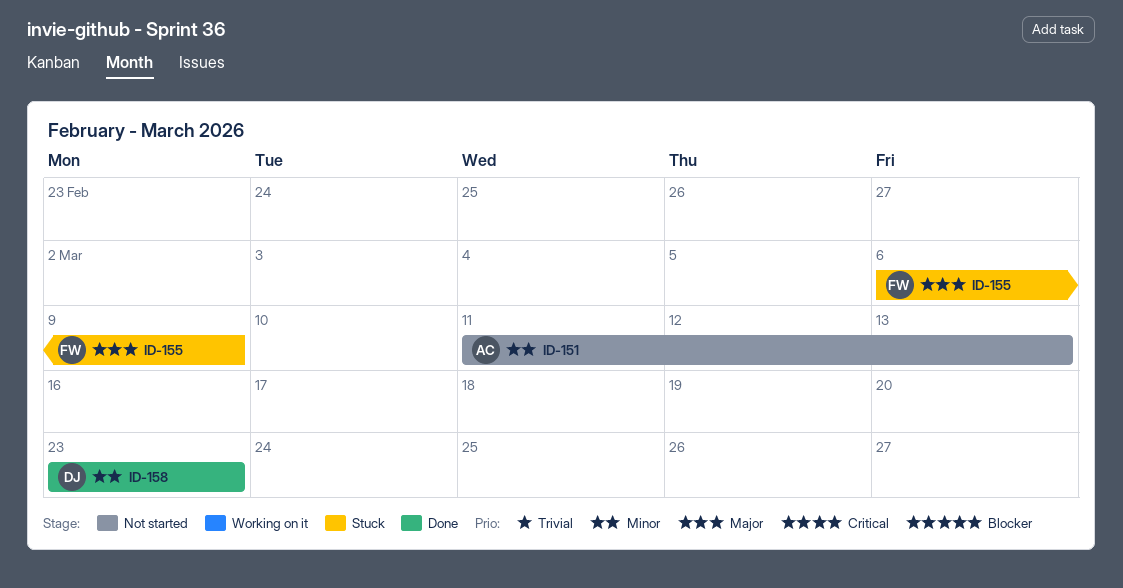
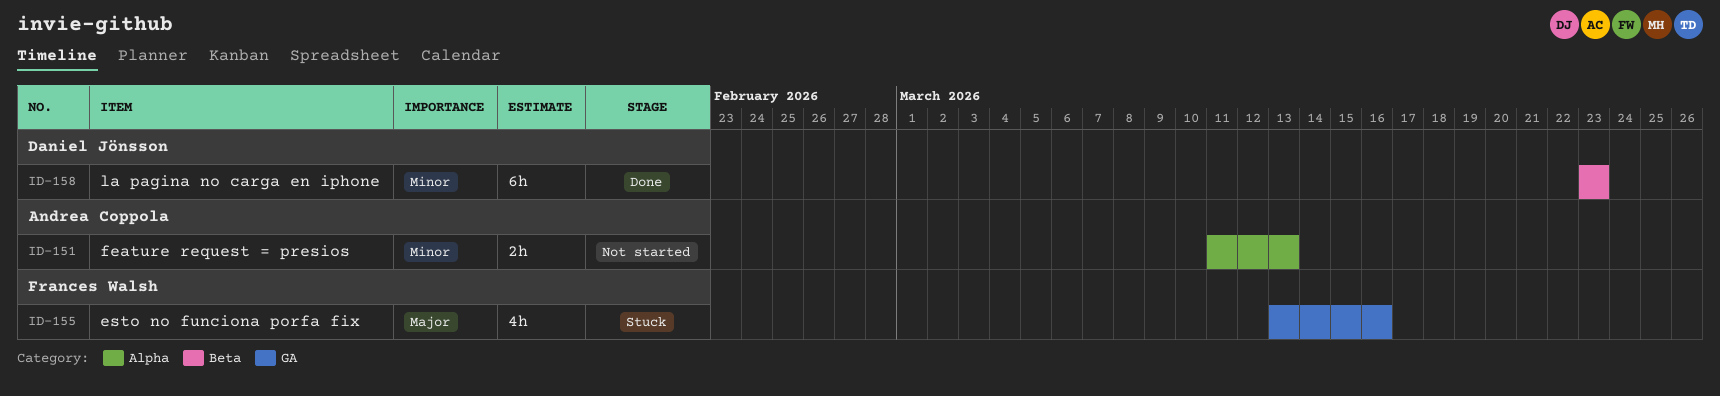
ID-155, start: Mar 6 -> Mar 13
ID-155, due: Mar 9 -> Mar 16

